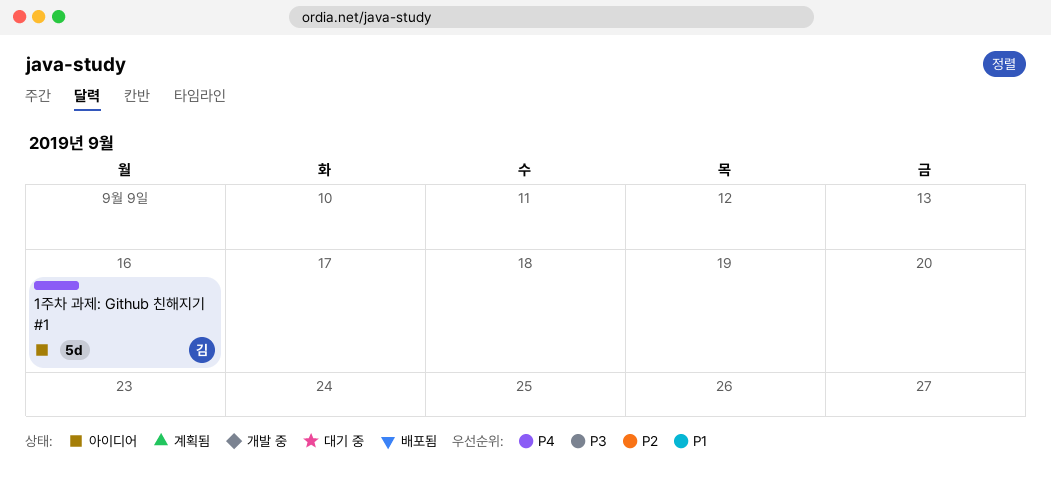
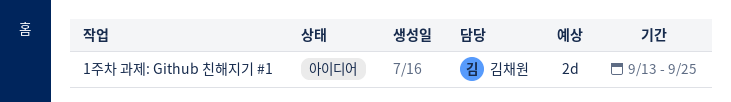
1주차 과제: Github 친해지기 #1, estimate: 5d -> 2d
1주차 과제: Github 친해지기 #1, due: Sep 16 -> Sep 25

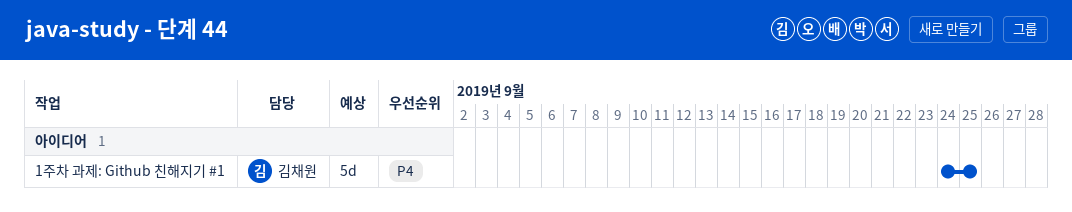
1주차 과제: Github 친해지기 #1, estimate: 2d -> 5d
1주차 과제: Github 친해지기 #1, start: Sep 13 -> Sep 24

